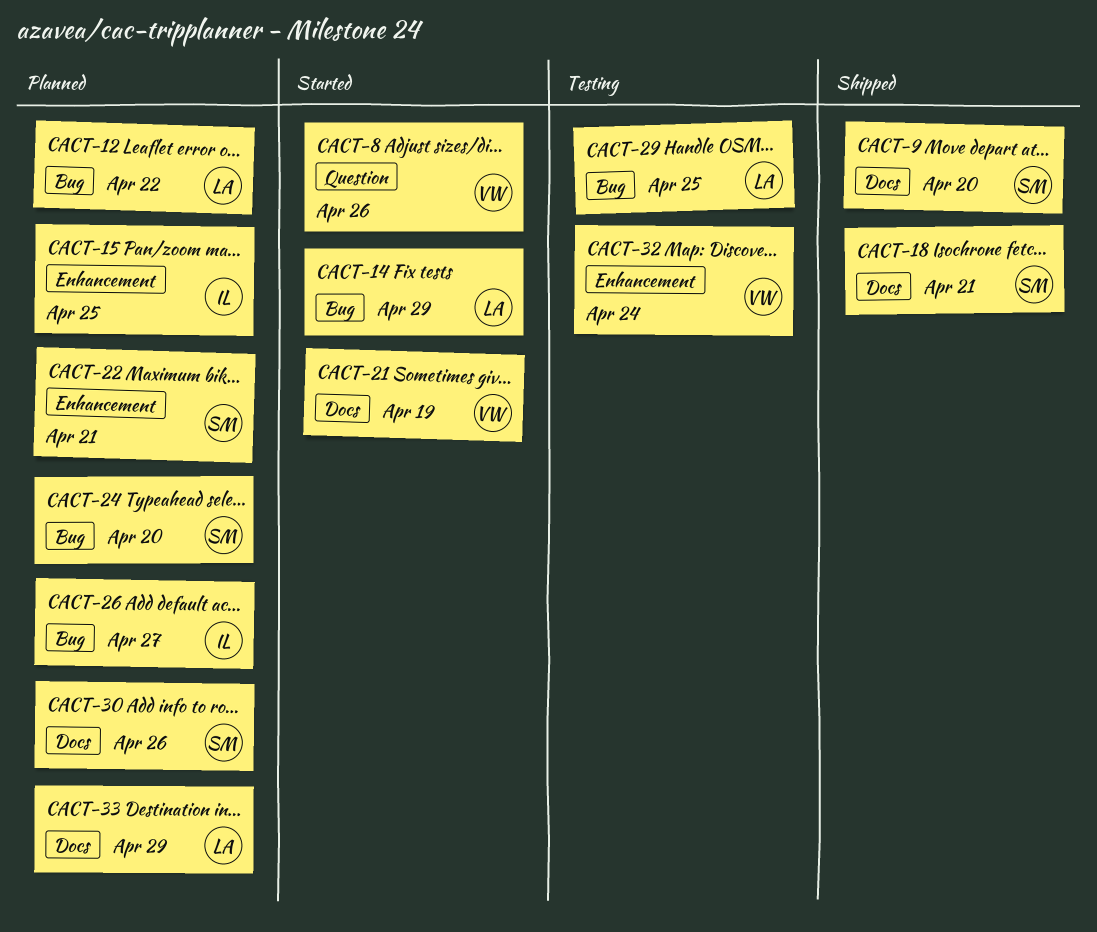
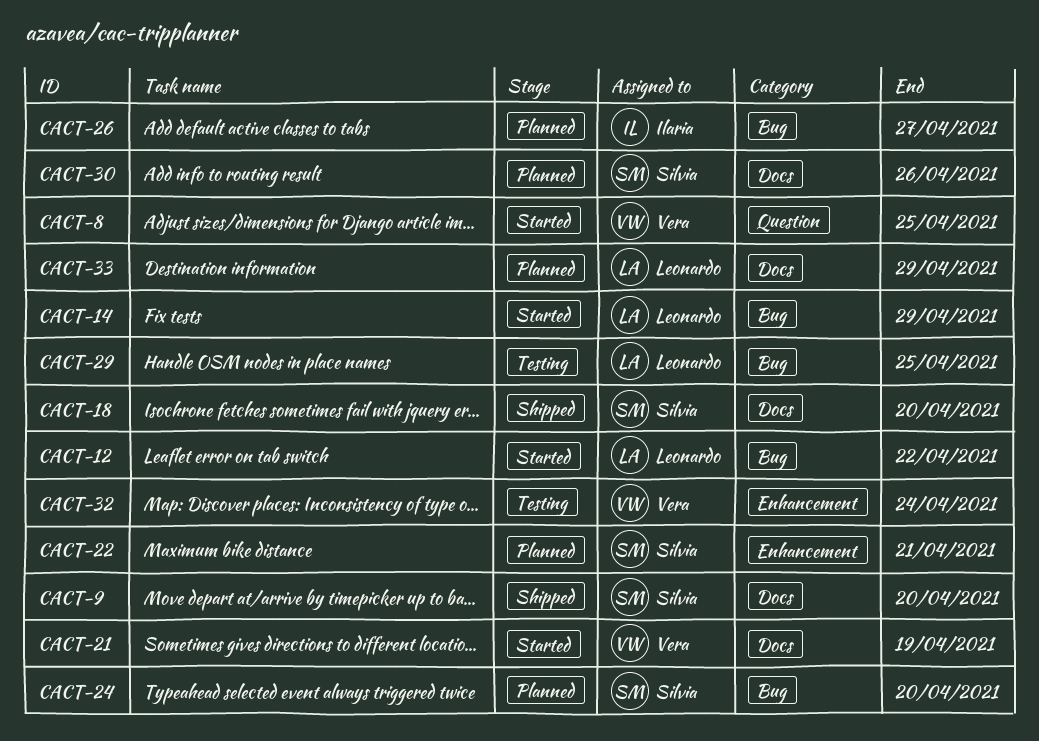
CACT-8, due: Apr 26 -> Apr 25
CACT-12, status: Planned -> Started
CACT-15: present -> none
CACT-18, due: Apr 21 -> Apr 20

